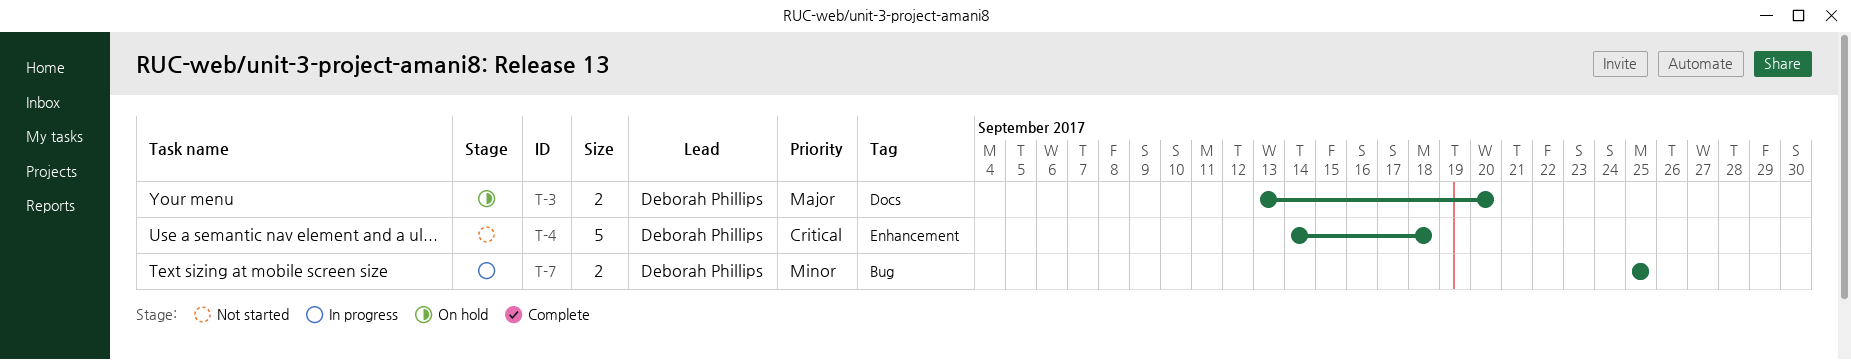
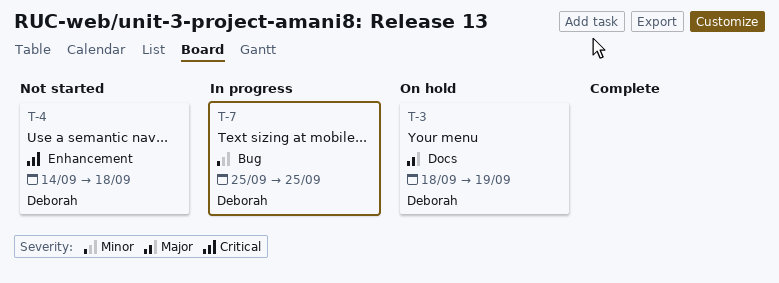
T-3, start: Sep 13 -> Sep 18
T-3, due: Sep 20 -> Sep 19

